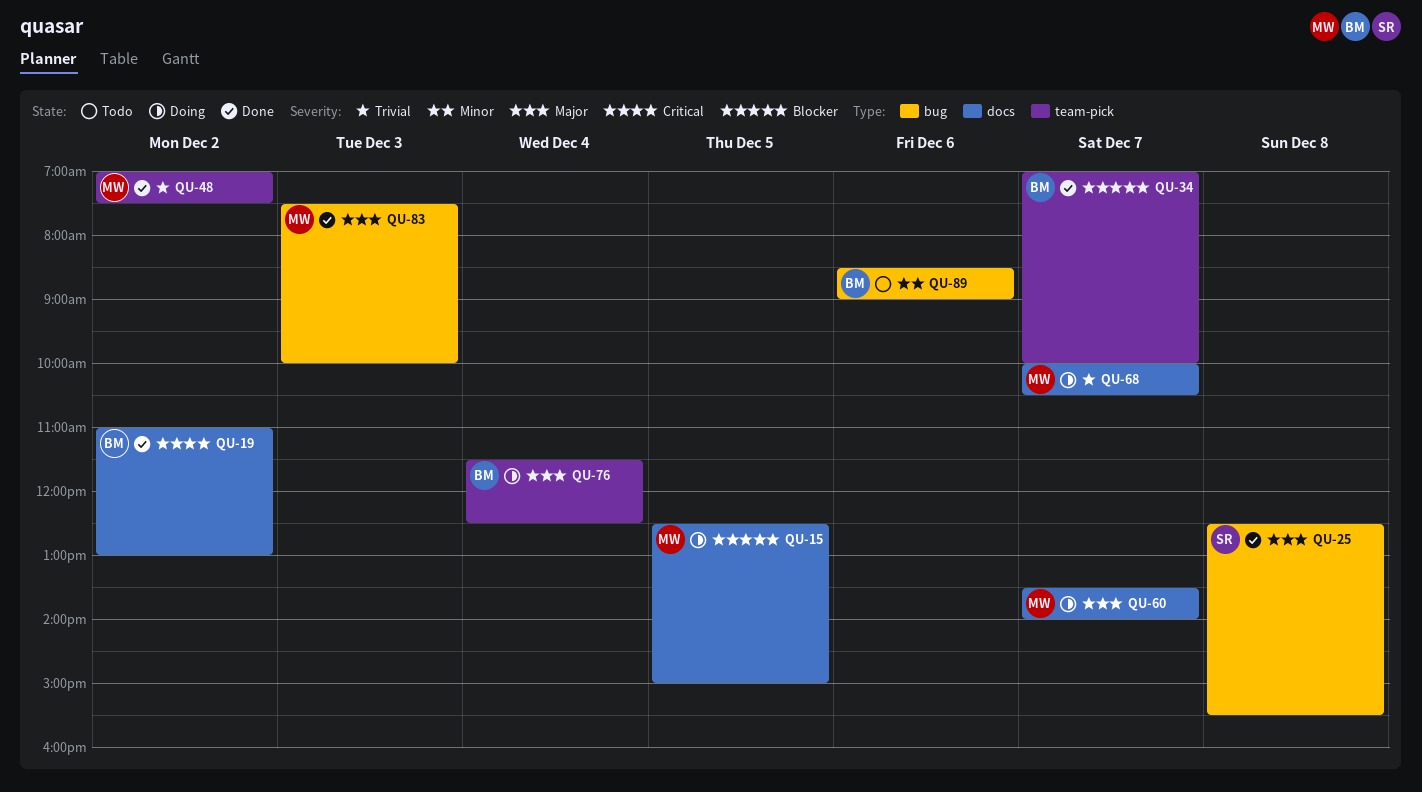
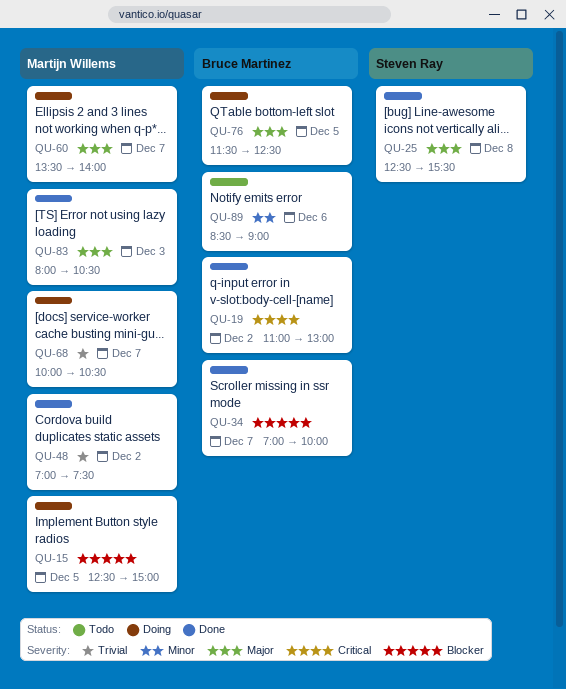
QU-76, day: Dec 4 -> Dec 5
QU-83, begins: 07:30 -> 08:00
QU-83, ends: 10:00 -> 10:30

